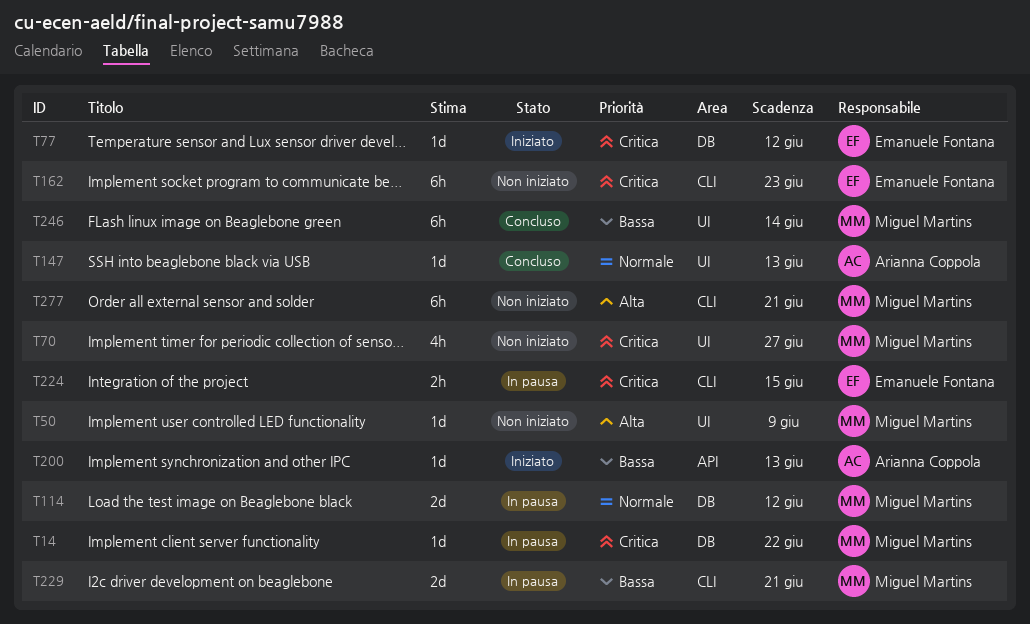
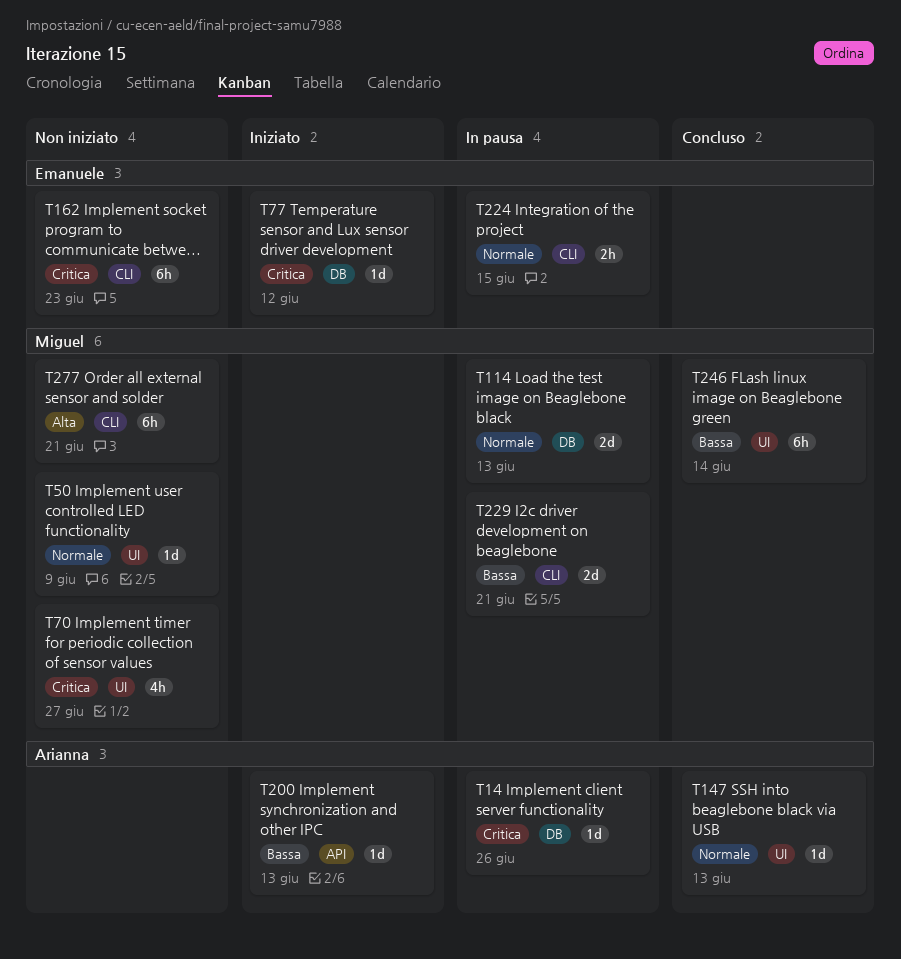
T14, owner: Miguel Martins -> Arianna Coppola
T14, due: Jun 22 -> Jun 26
T50, priority: Alta -> Normale
T114, due: Jun 12 -> Jun 13
T224, priority: Critica -> Normale

